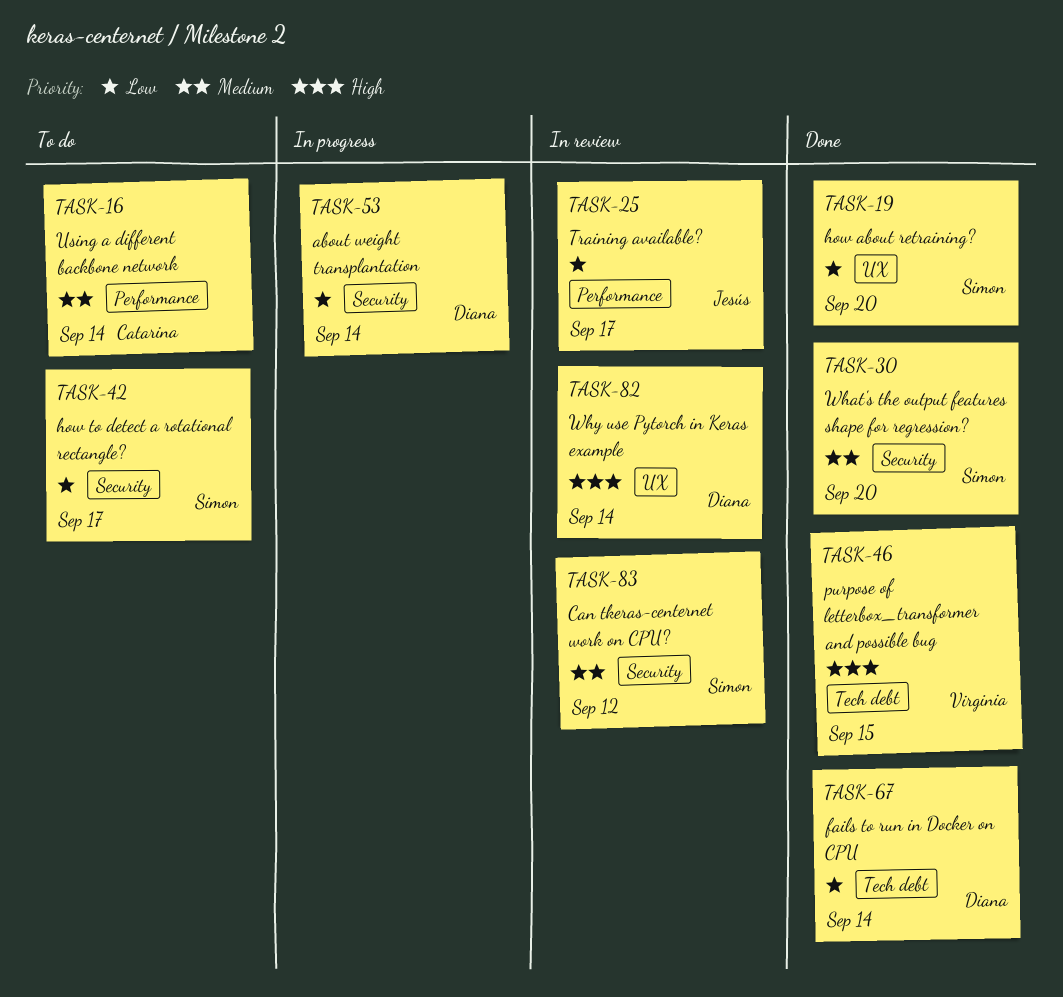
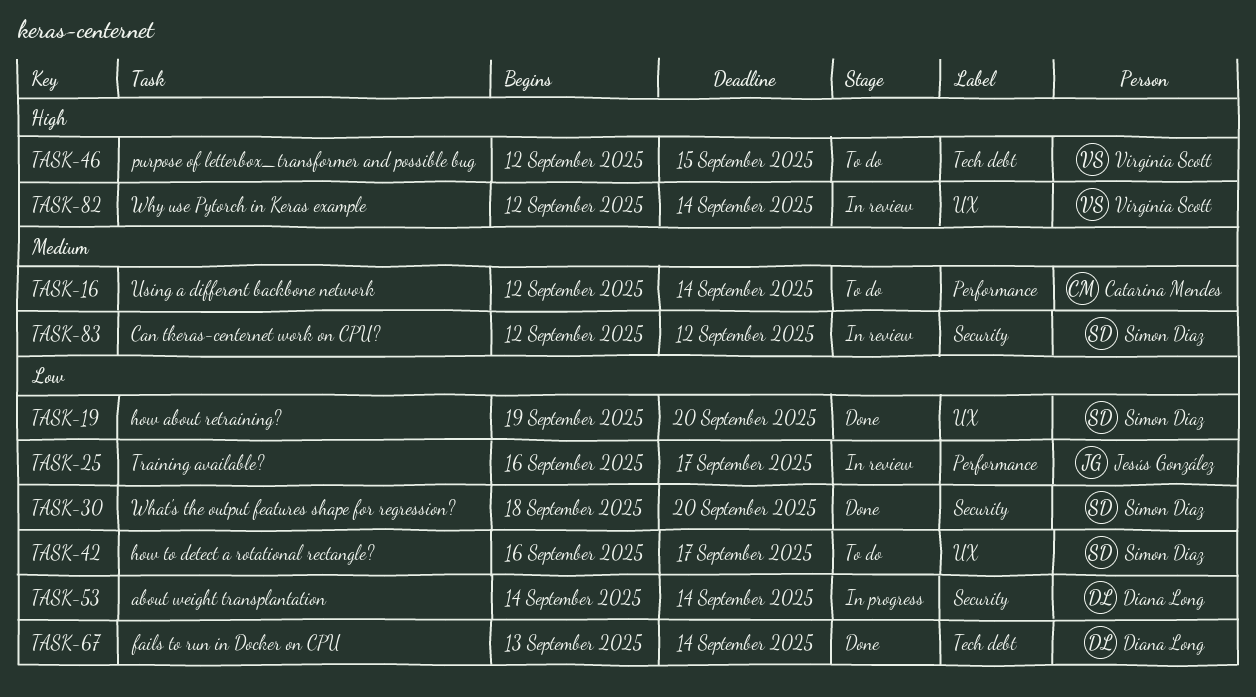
TASK-30, priority: Medium -> Low
TASK-42, label: Security -> UX
TASK-46, status: Done -> To do
TASK-82, owner: Diana Long -> Virginia Scott

